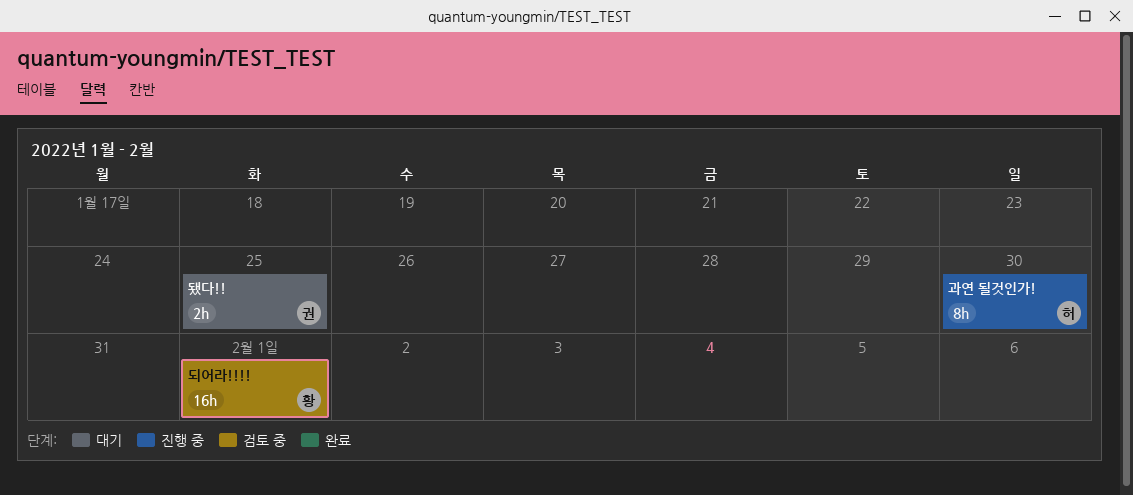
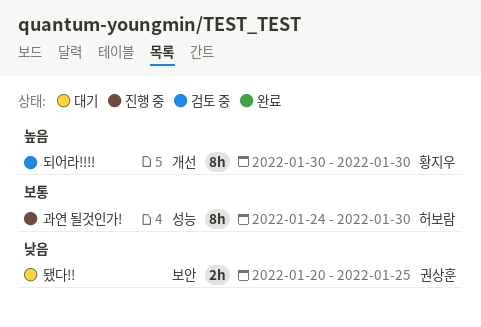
되어라!!!!, estimate: 16h -> 8h
되어라!!!!, due: Feb 1 -> Jan 30

